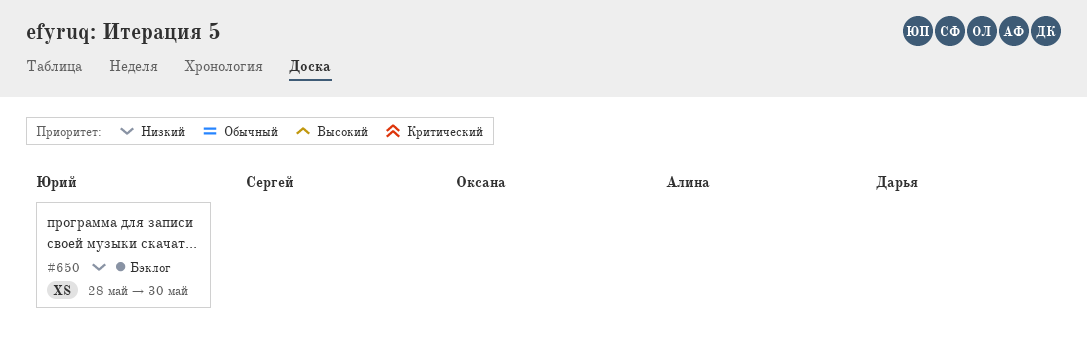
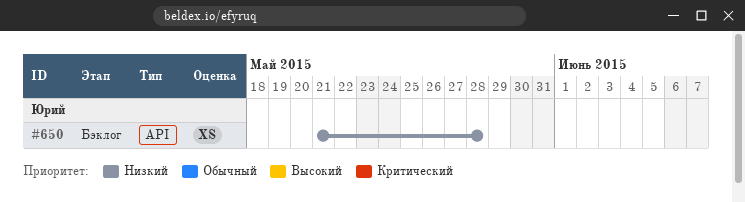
#650, start: May 28 -> May 21
#650, due: May 30 -> May 28

